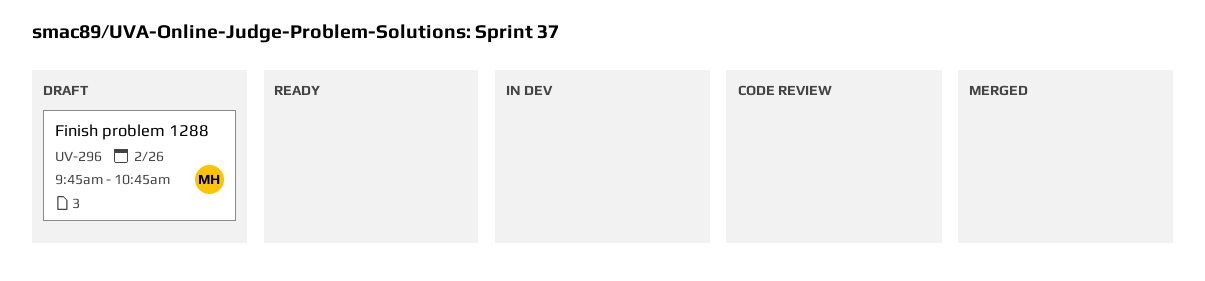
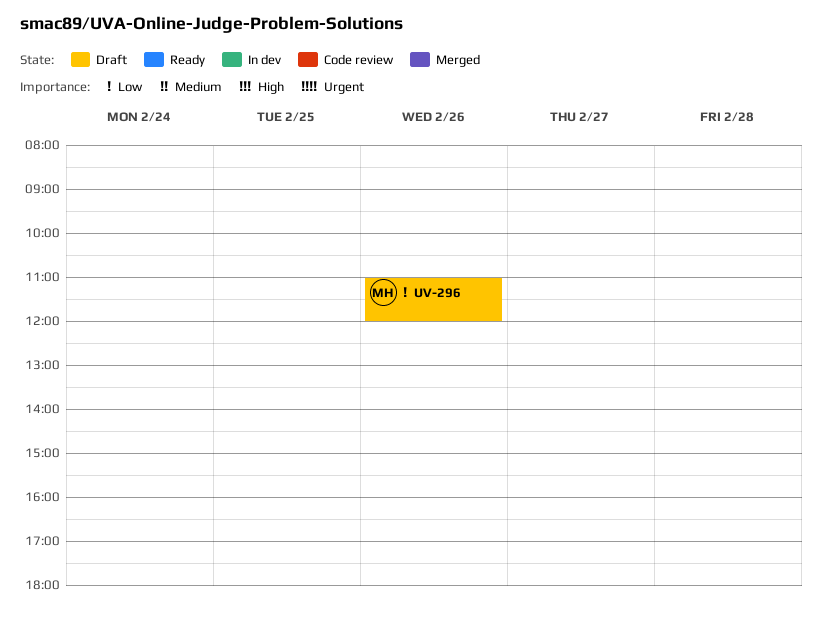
UV-296, begins: 09:45 -> 11:00
UV-296, ends: 10:45 -> 12:00

